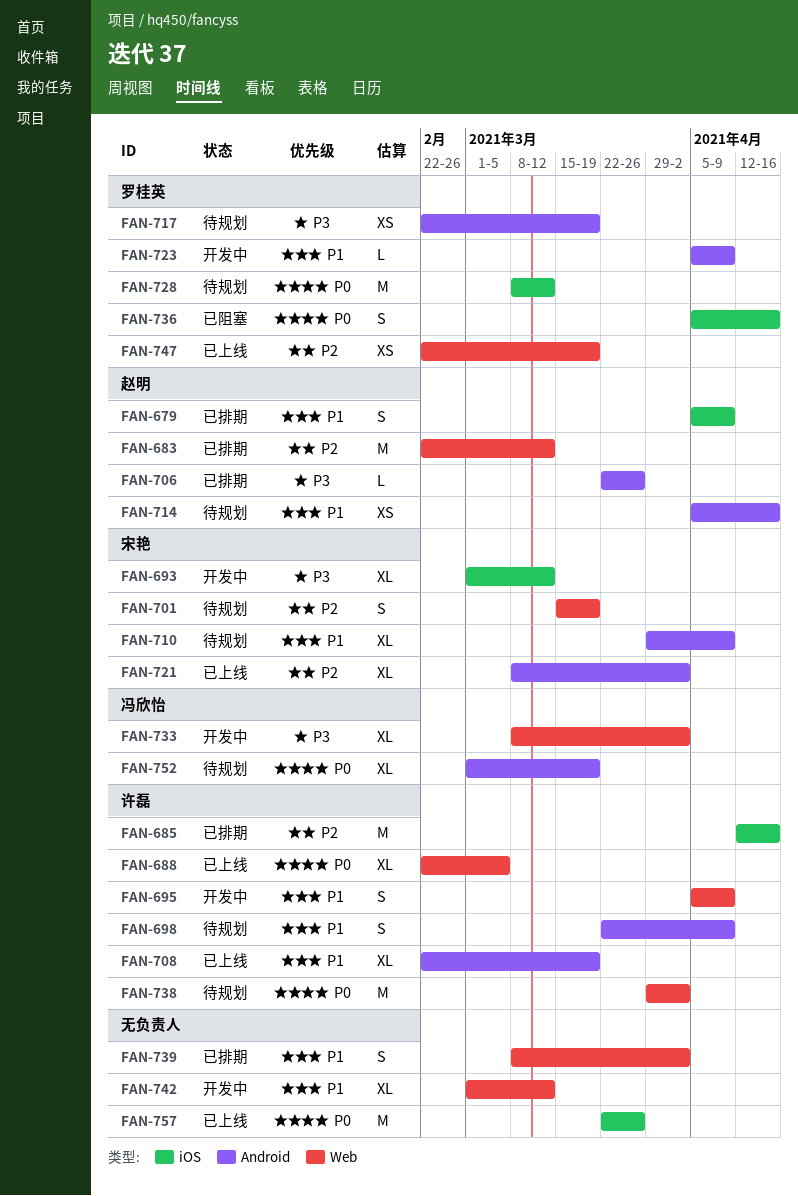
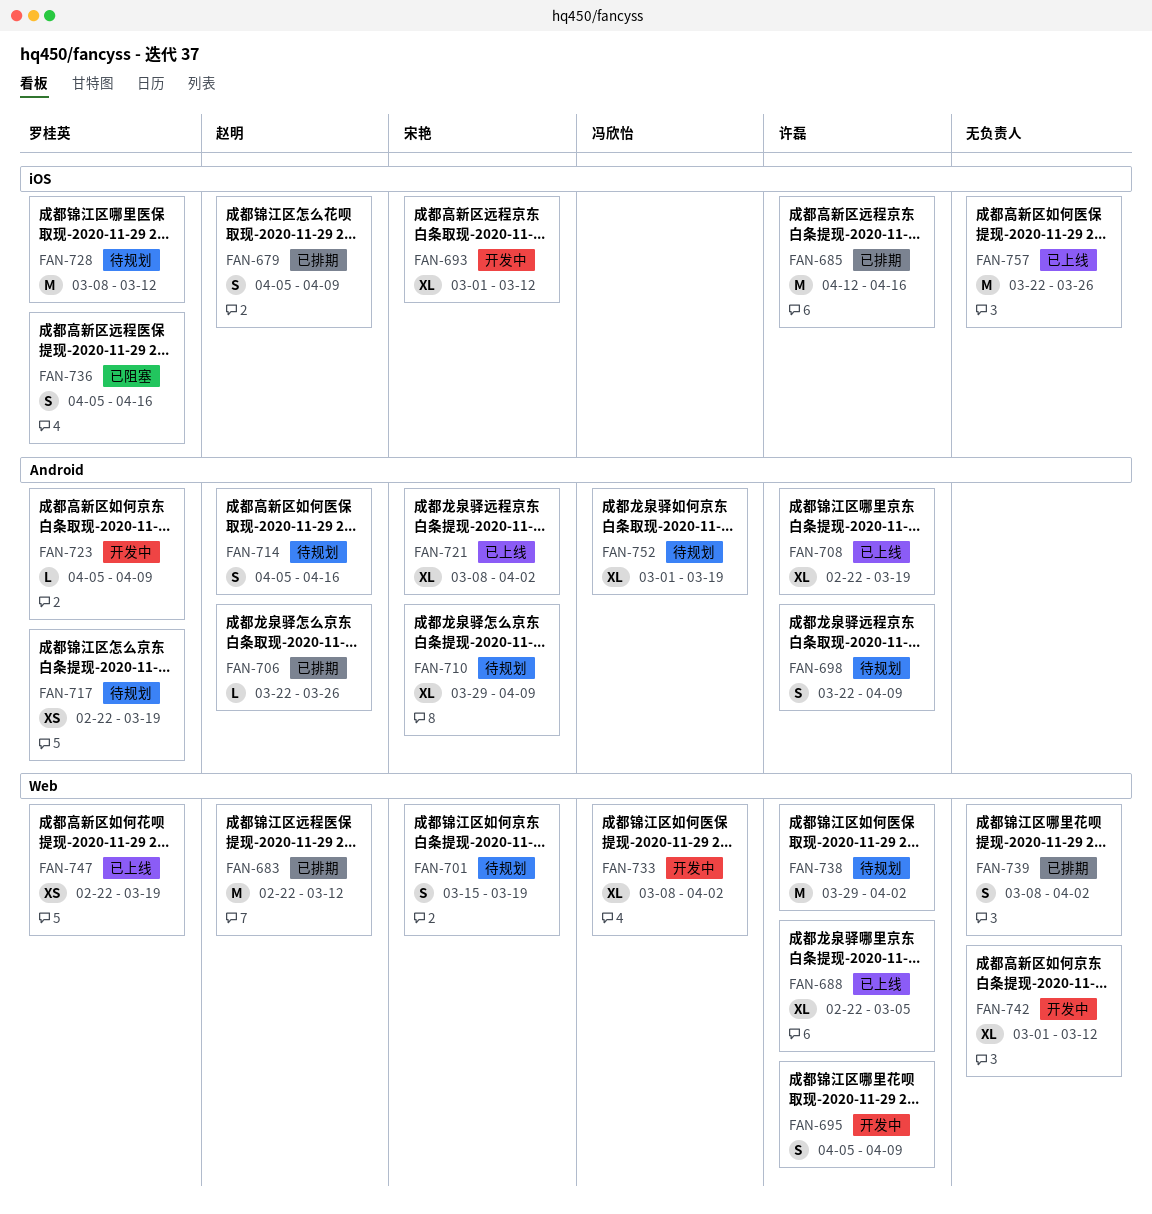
FAN-714, estimate: XS -> S

